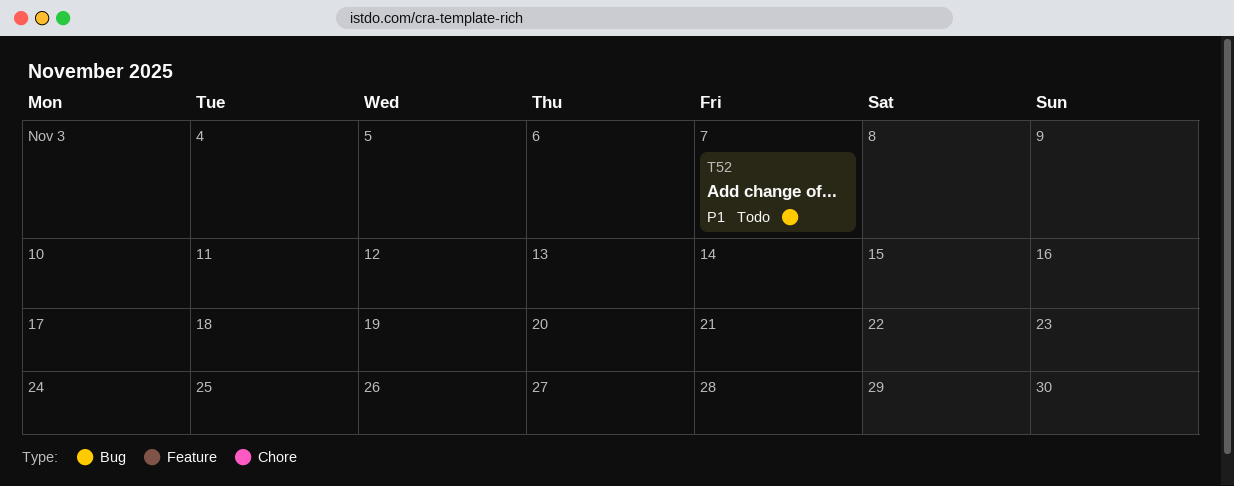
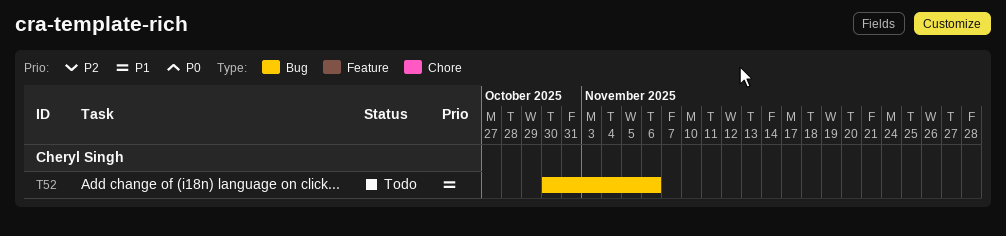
T52, due: Nov 7 -> Nov 6

